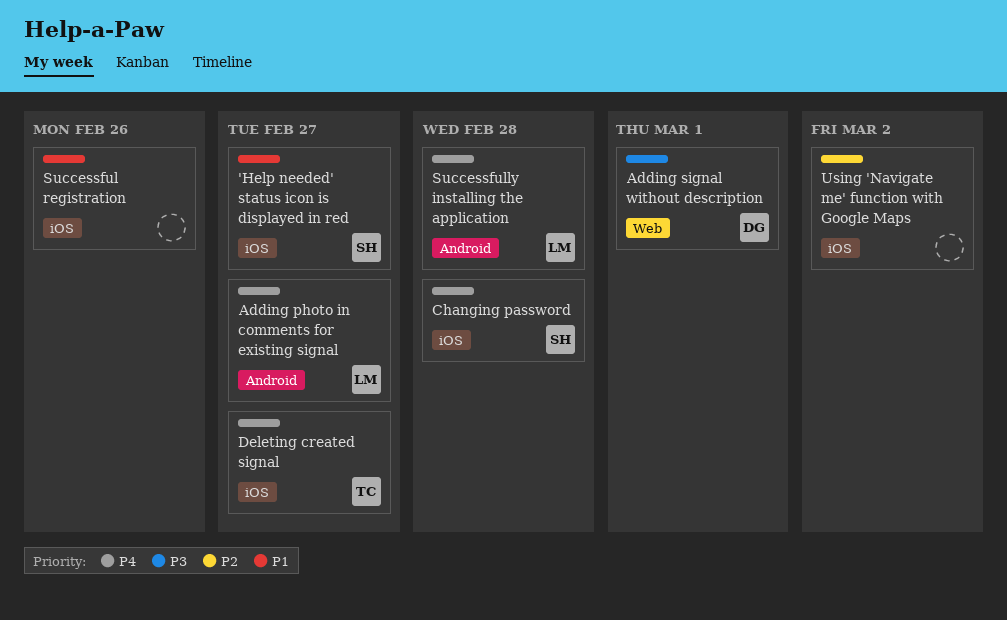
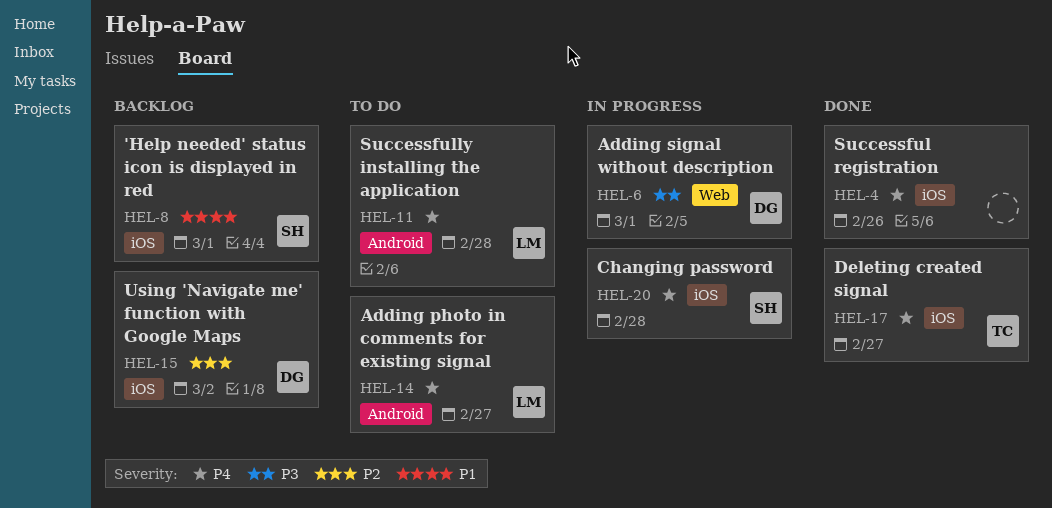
'Help needed' status icon is displayed in red, due: Feb 27 -> Mar 1
Successful registration, priority: P1 -> P4
Using 'Navigate me' function with Google Maps, owner: none -> DG

